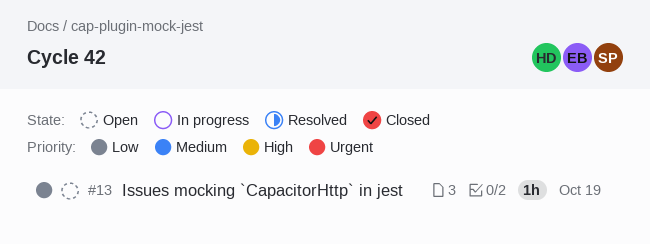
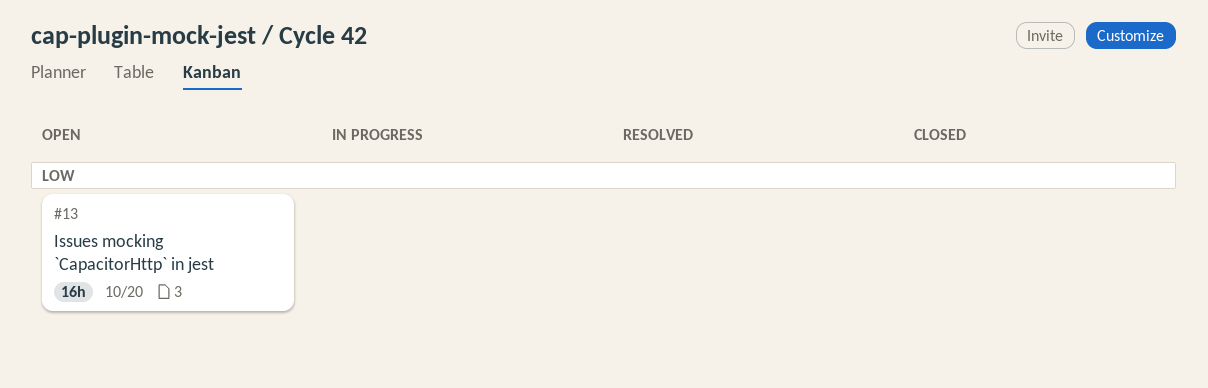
#13, estimate: 1h -> 16h
#13, due: Oct 19 -> Oct 20

